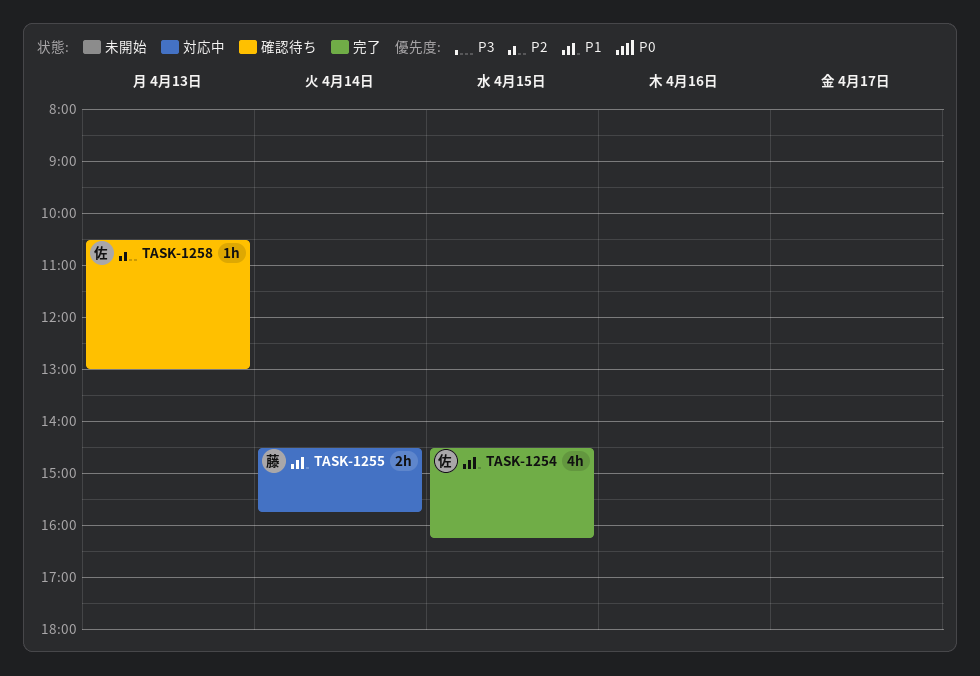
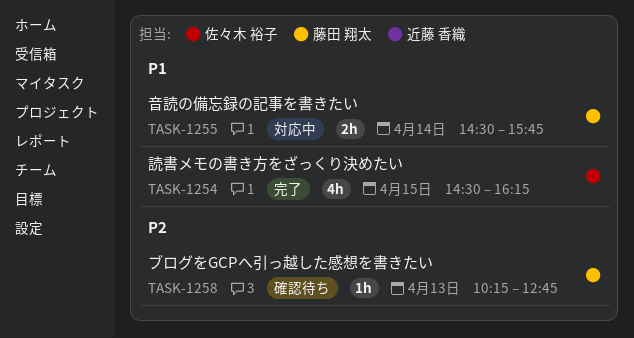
TASK-1258, owner: 佐々木 裕子 -> 藤田 翔太
TASK-1258, begins: 10:30 -> 10:15
TASK-1258, ends: 13:00 -> 12:45

